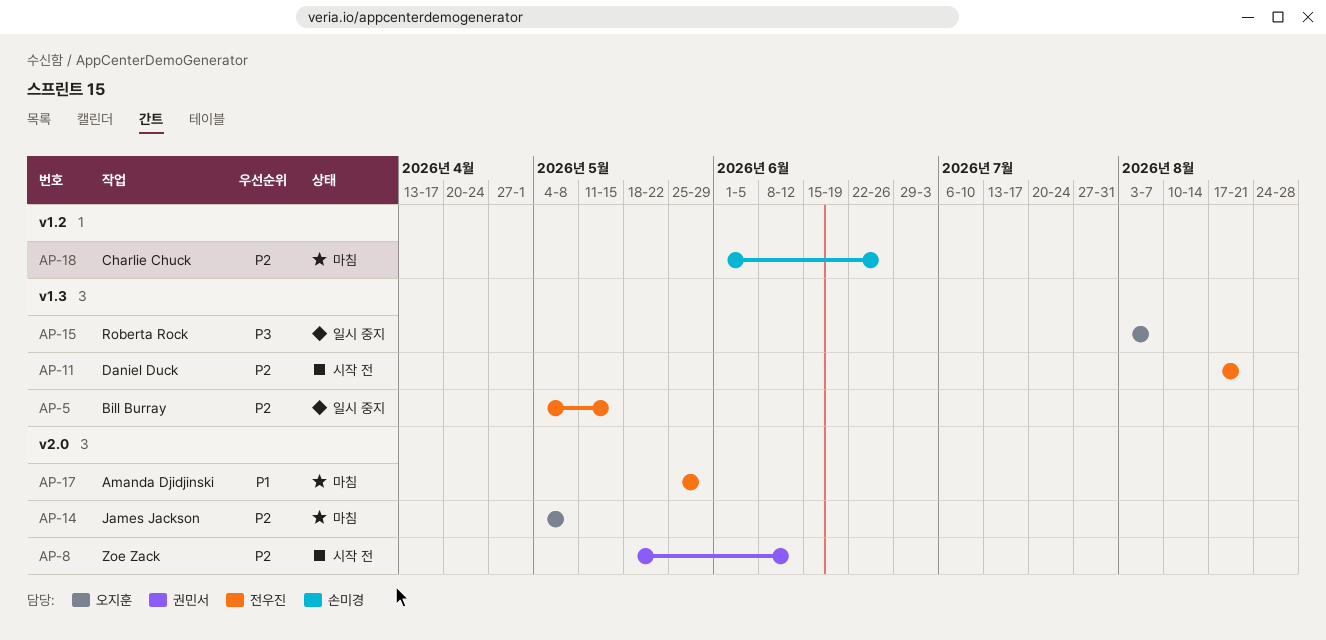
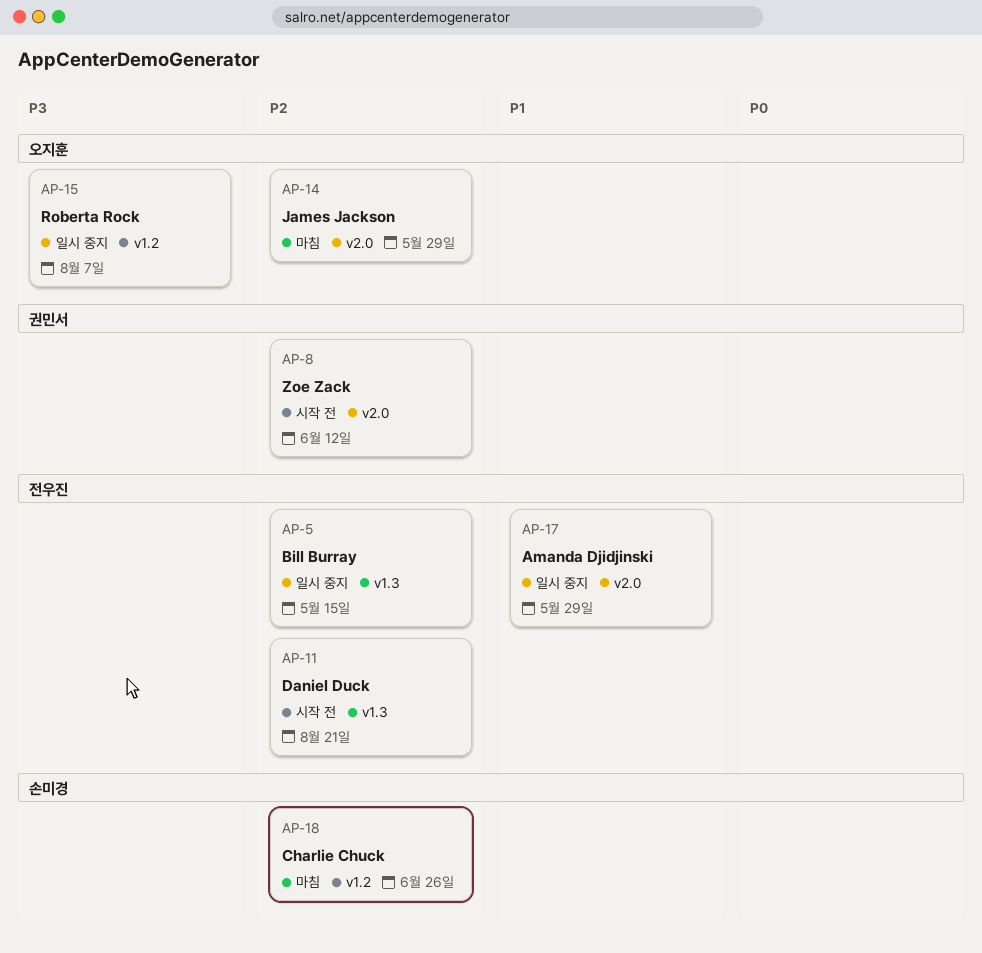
AP-14, due: May 8 -> May 29
AP-15, label: v1.3 -> v1.2
AP-17, status: 마침 -> 일시 중지

